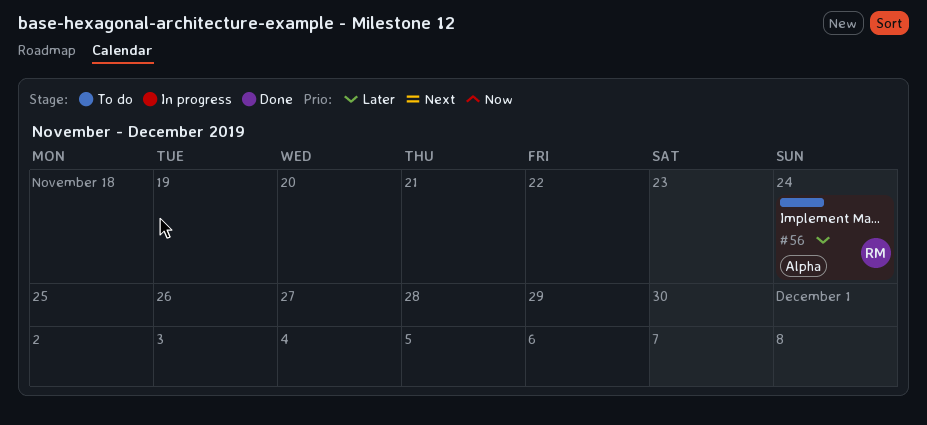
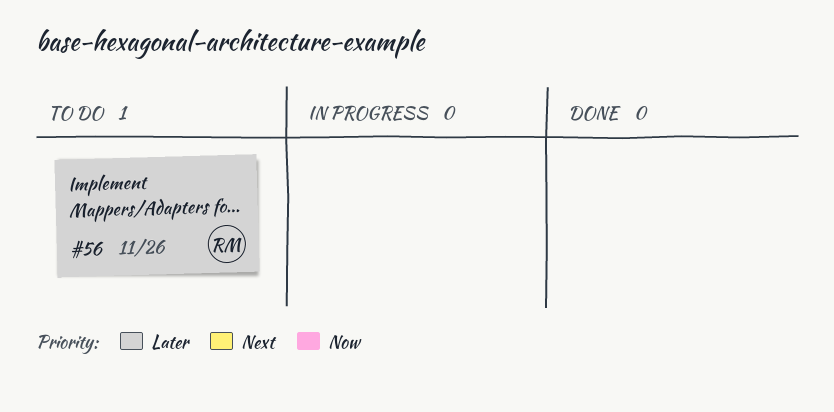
#56, due: Nov 24 -> Nov 26

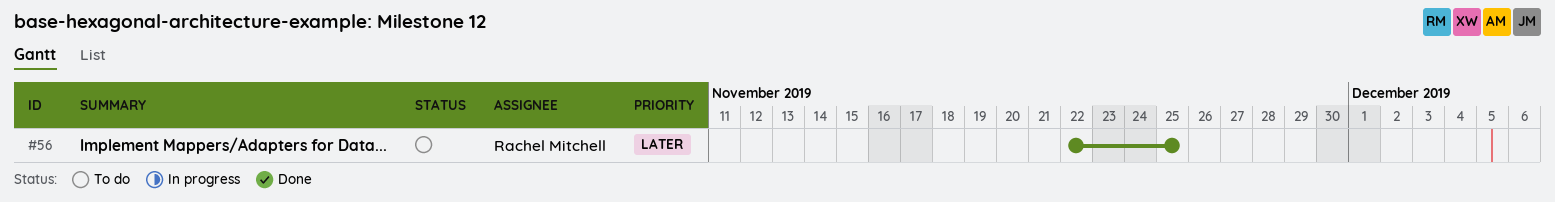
#56, due: Nov 26 -> Nov 25

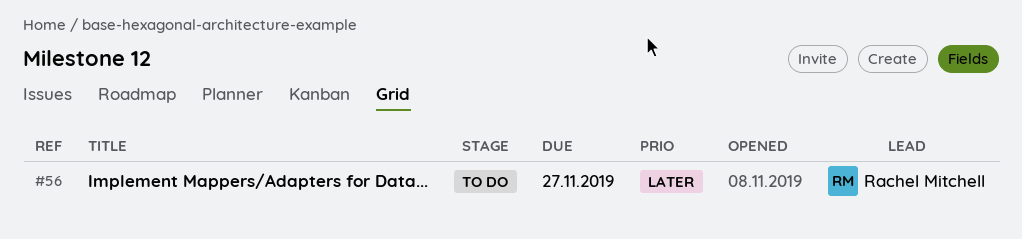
#56, due: Nov 25 -> Nov 27

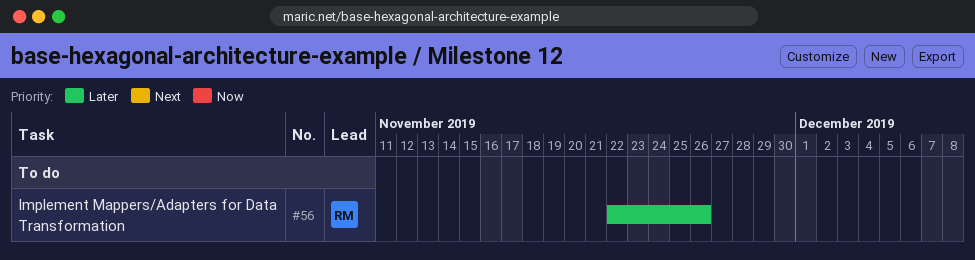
#56, due: Nov 27 -> Nov 26

